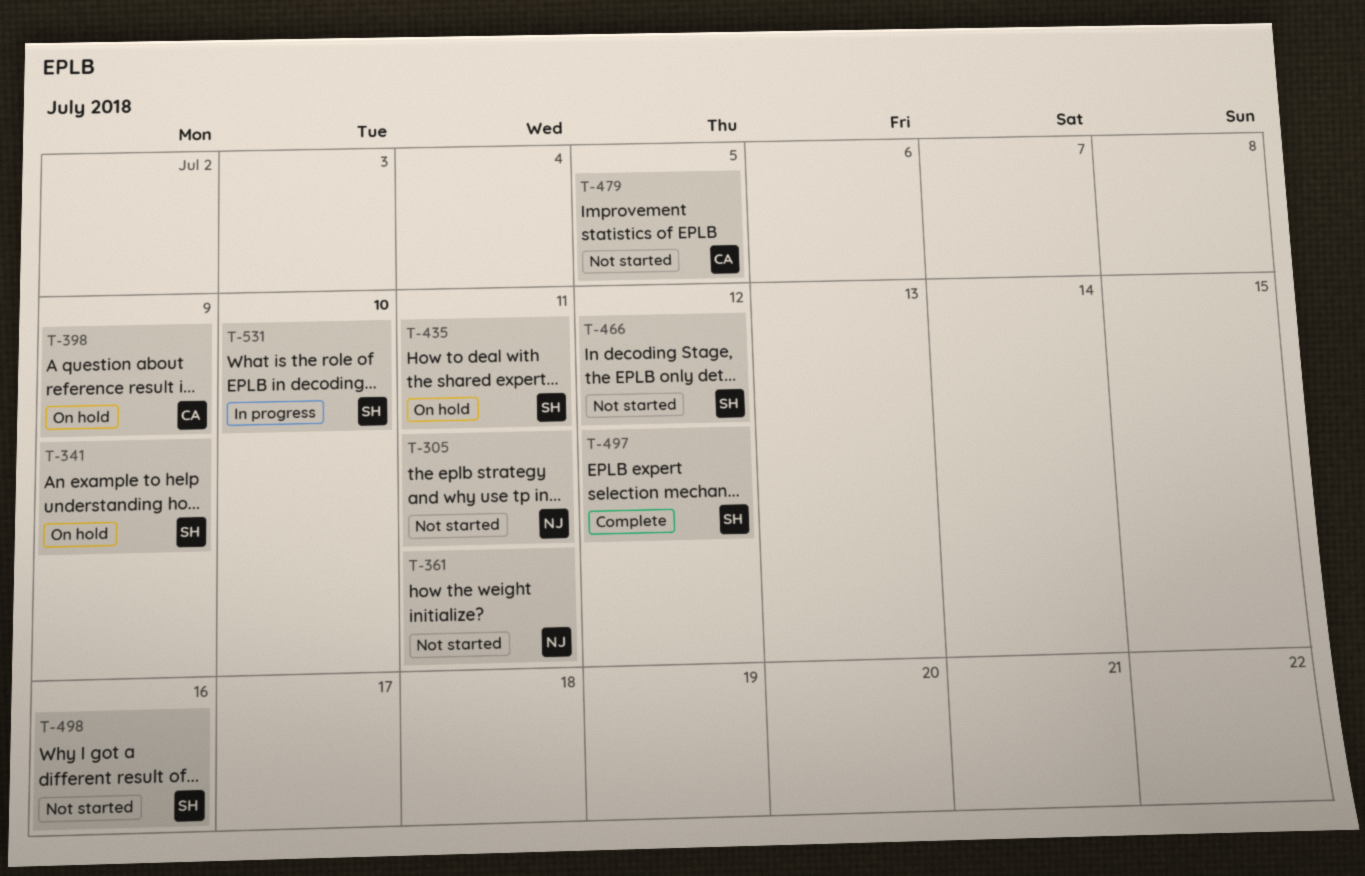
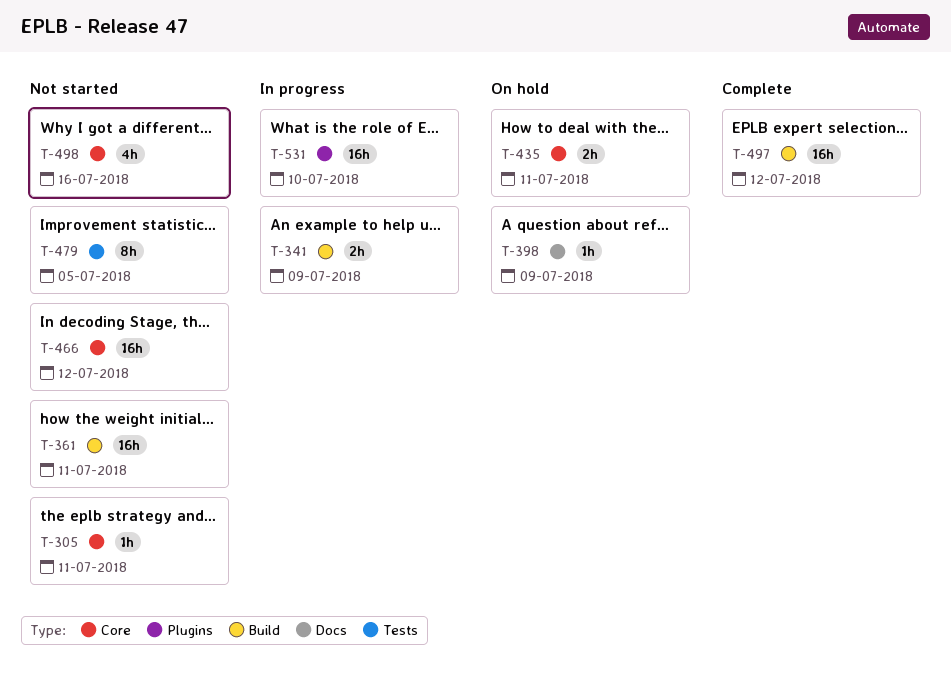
T-341, status: On hold -> In progress

